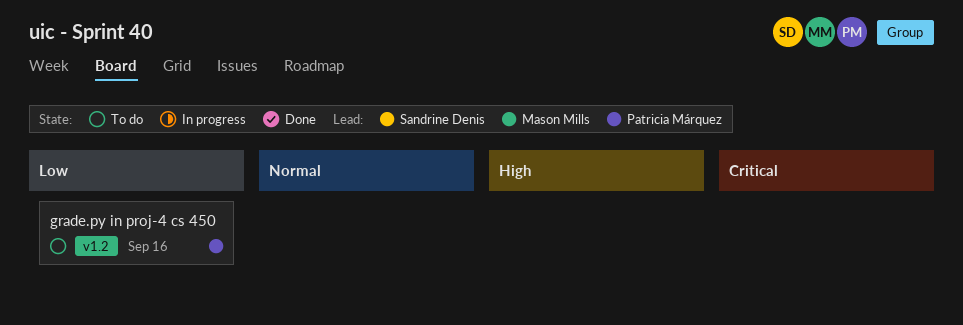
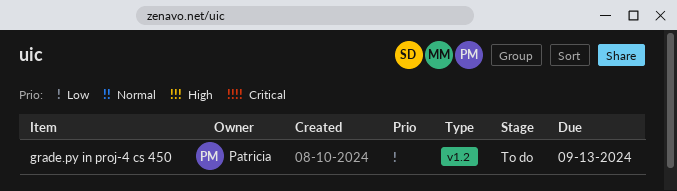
grade.py in proj-4 cs 450, due: Sep 16 -> Sep 13

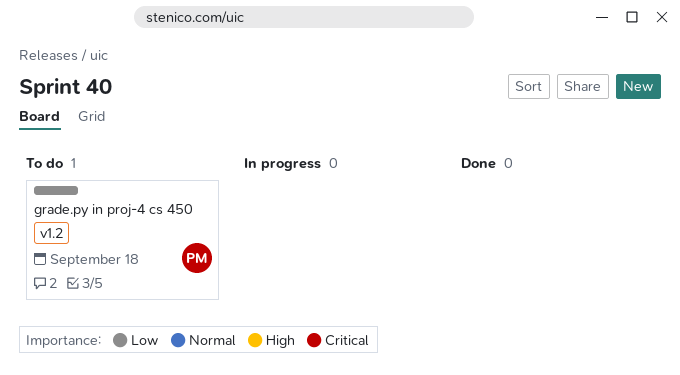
grade.py in proj-4 cs 450, due: Sep 13 -> Sep 18

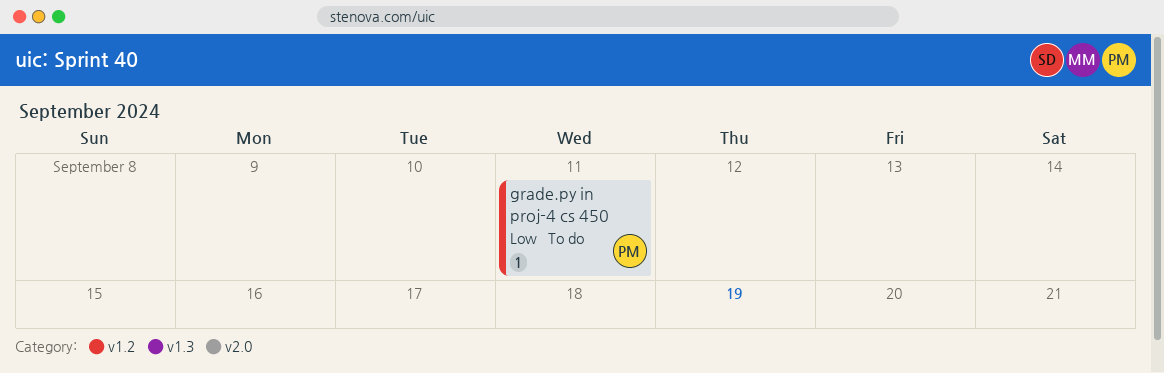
grade.py in proj-4 cs 450, due: Sep 18 -> Sep 11

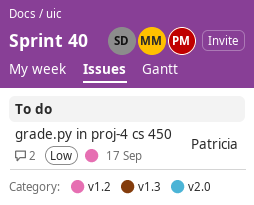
grade.py in proj-4 cs 450, due: Sep 11 -> Sep 17

